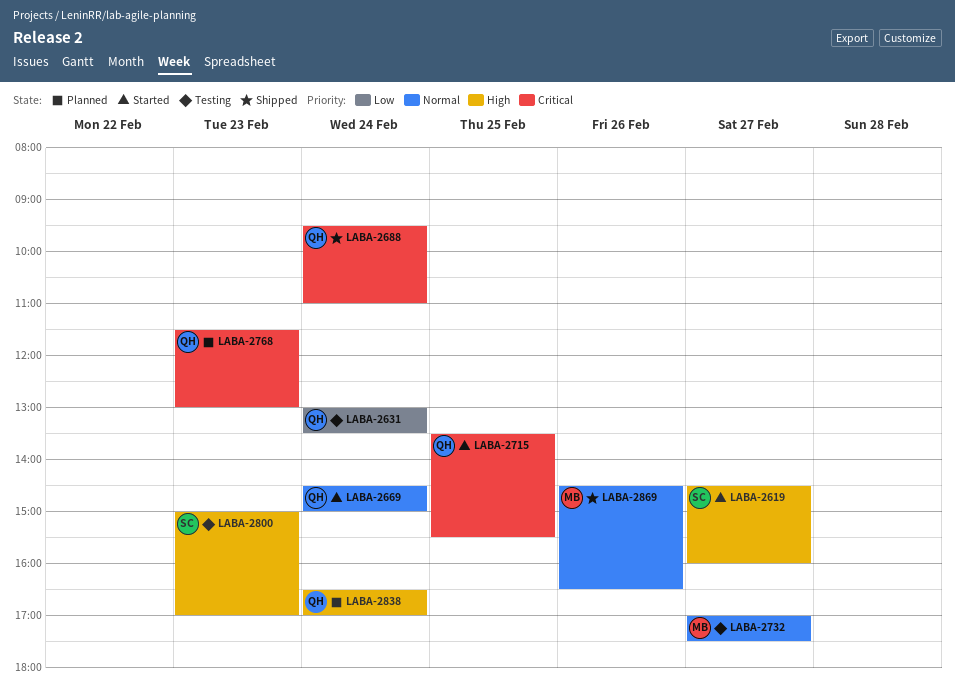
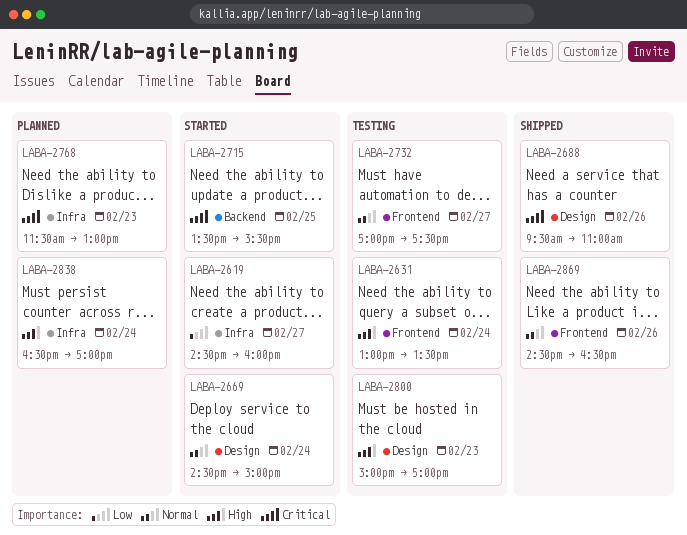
LABA-2619, priority: High -> Low
LABA-2631, priority: Low -> High
LABA-2688, day: Feb 24 -> Feb 26

